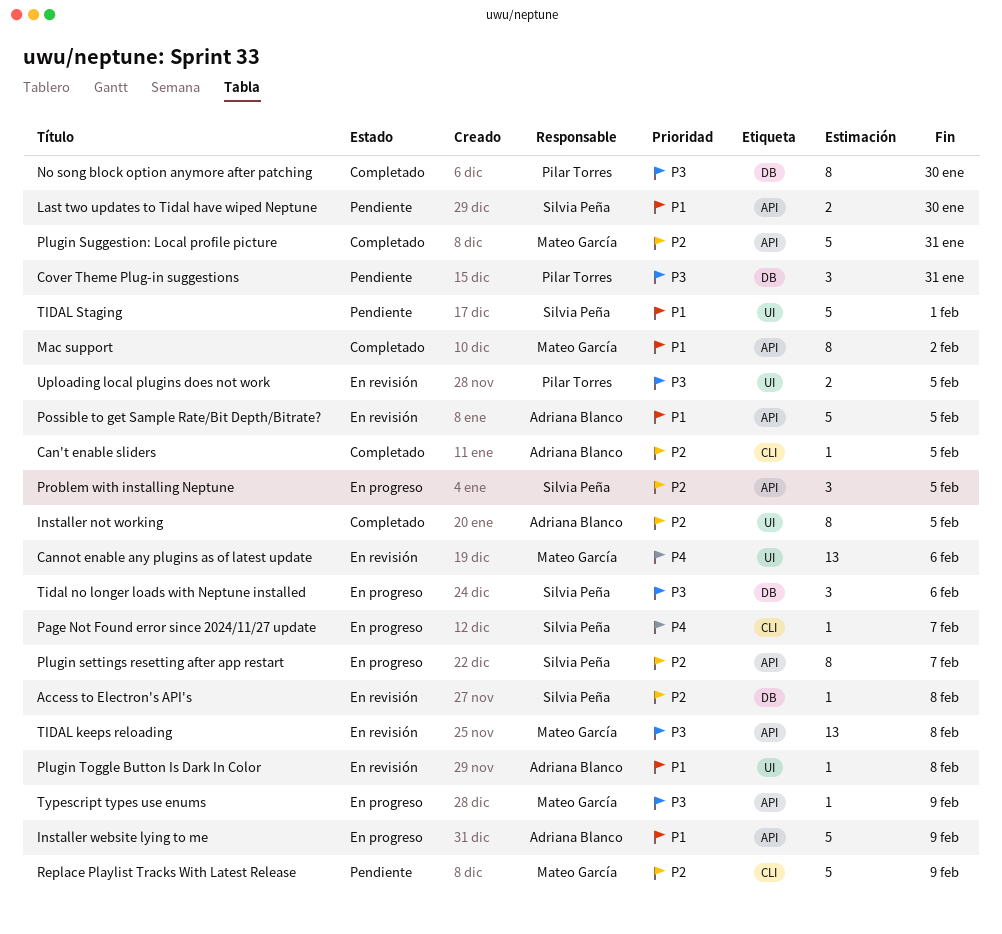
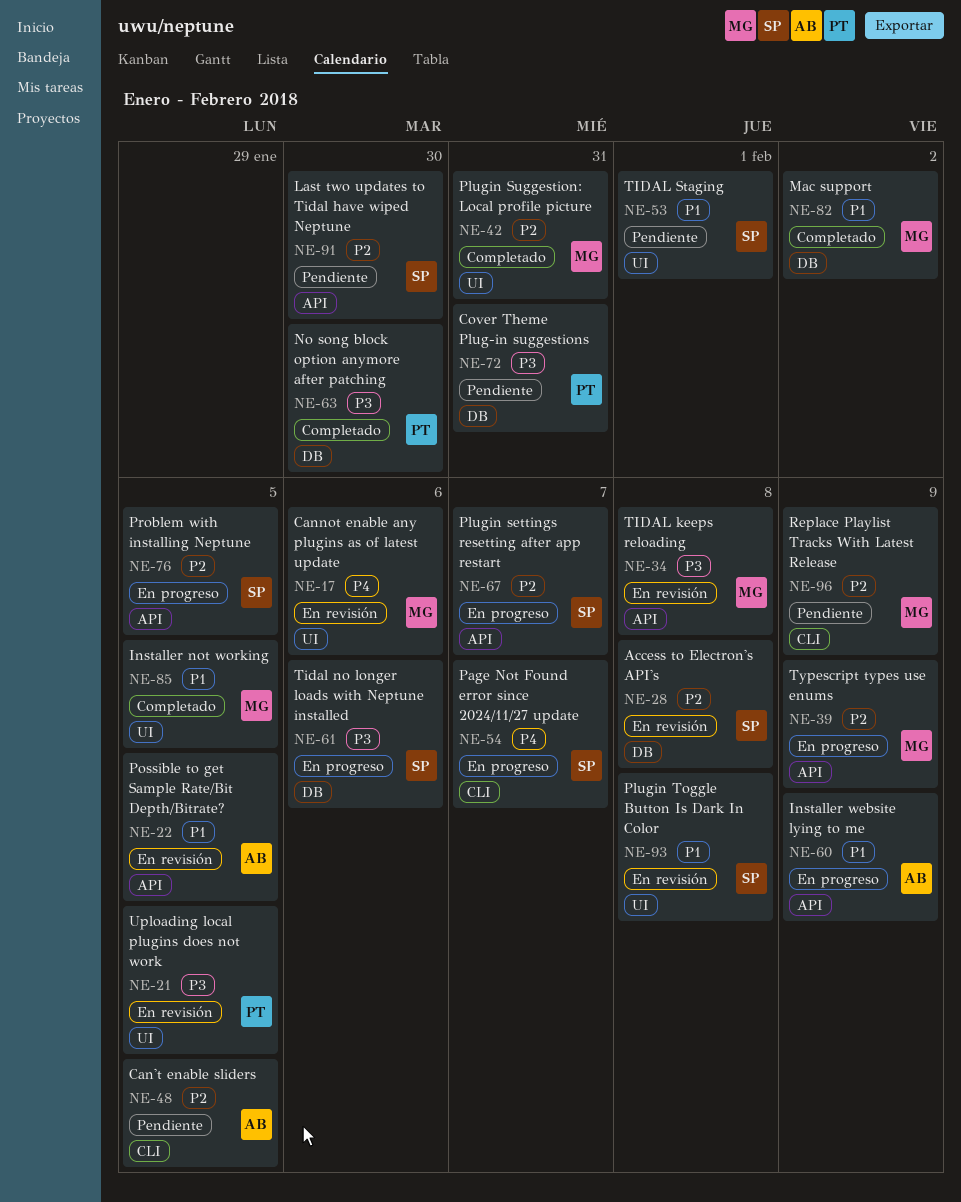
Can't enable sliders, status: Completado -> Pendiente
Installer not working, owner: Adriana Blanco -> Mateo García
Installer not working, priority: P2 -> P1
Last two updates to Tidal have wiped Neptune, priority: P1 -> P2
Mac support, label: API -> DB
Plugin Suggestion: Local profile picture, label: API -> UI
Plugin Toggle Button Is Dark In Color, owner: Adriana Blanco -> Silvia Peña
Typescript types use enums, priority: P3 -> P2

